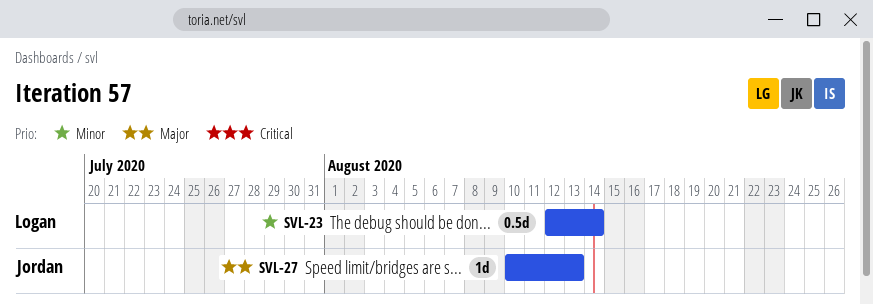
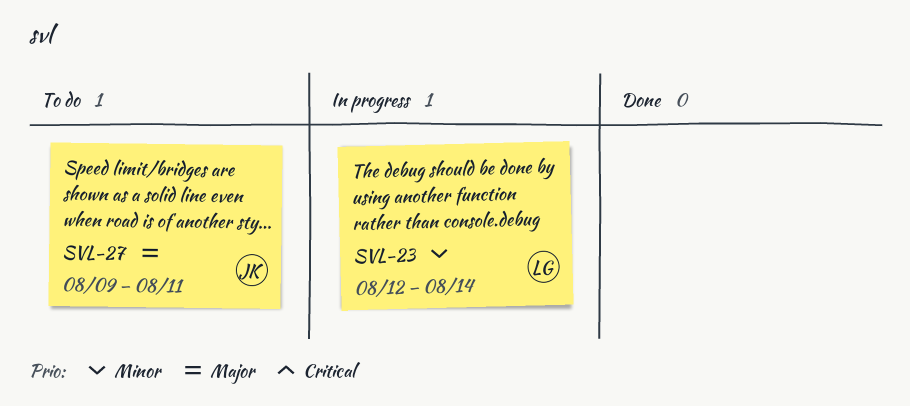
SVL-27, start: Aug 10 -> Aug 9
SVL-27, due: Aug 13 -> Aug 11

